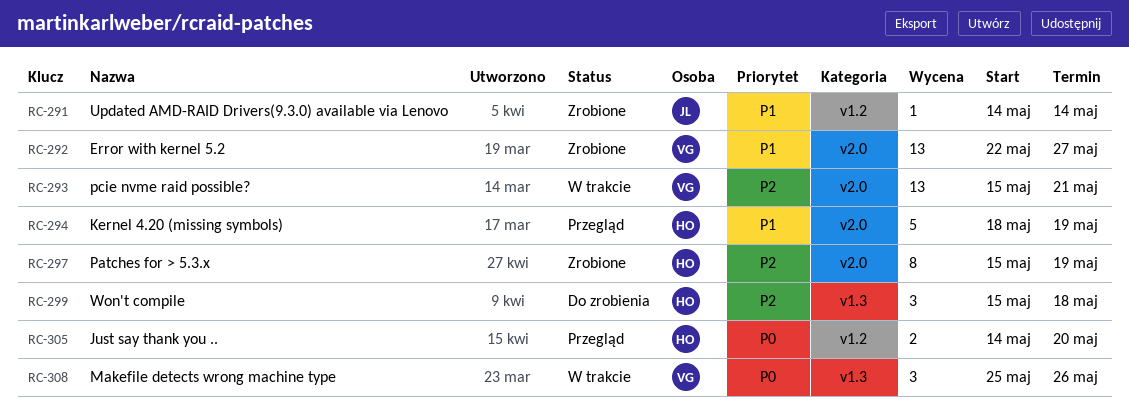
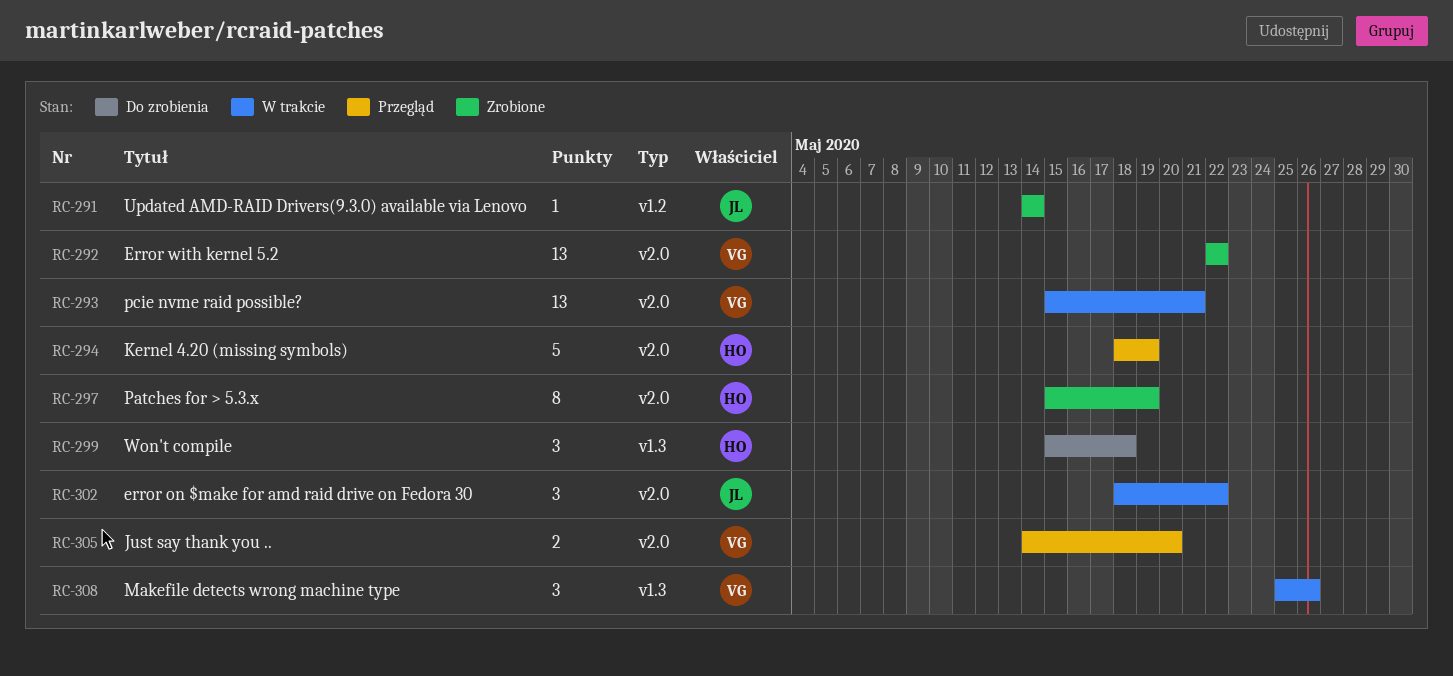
RC-292, due: May 27 -> May 22
RC-302: none -> present
RC-305, owner: HO -> VG
RC-305, label: v1.2 -> v2.0

